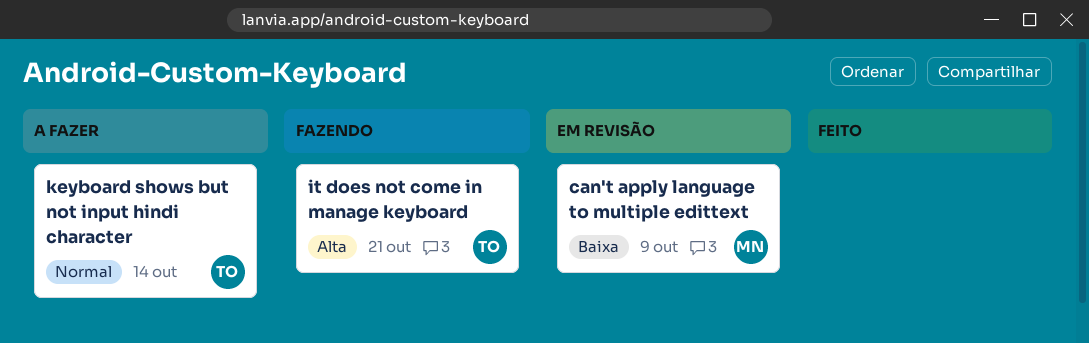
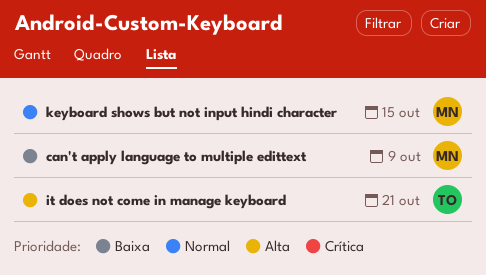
keyboard shows but not input hindi character, owner: TO -> MN
keyboard shows but not input hindi character, due: Oct 14 -> Oct 15

